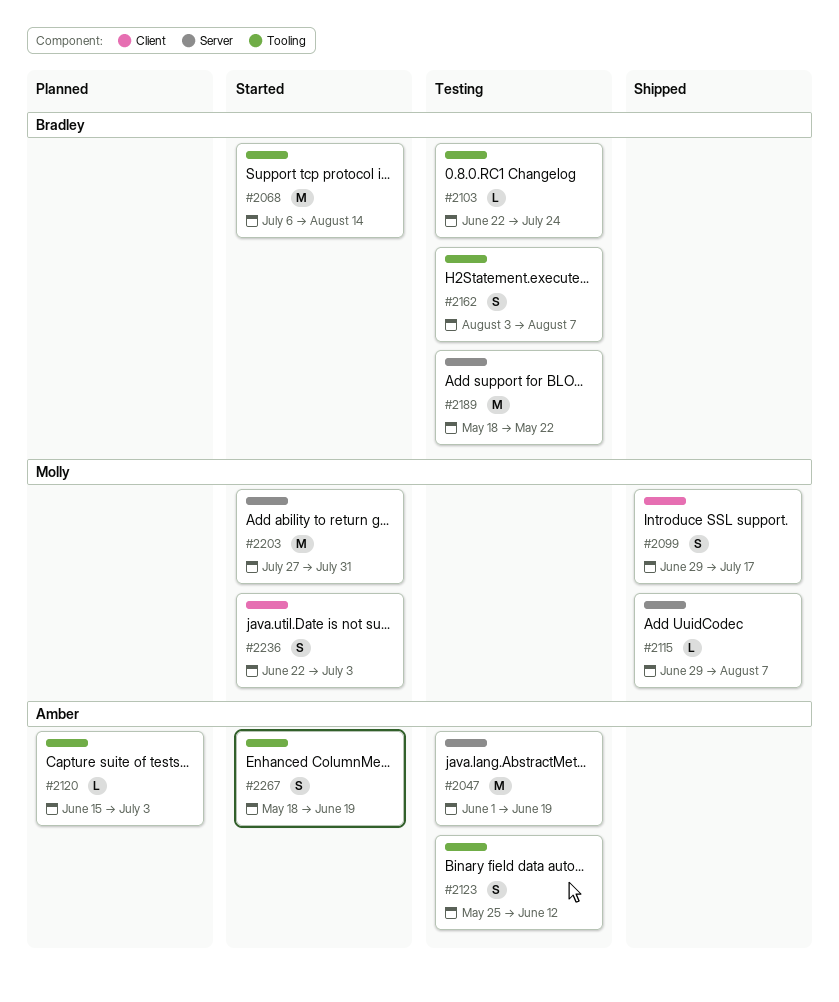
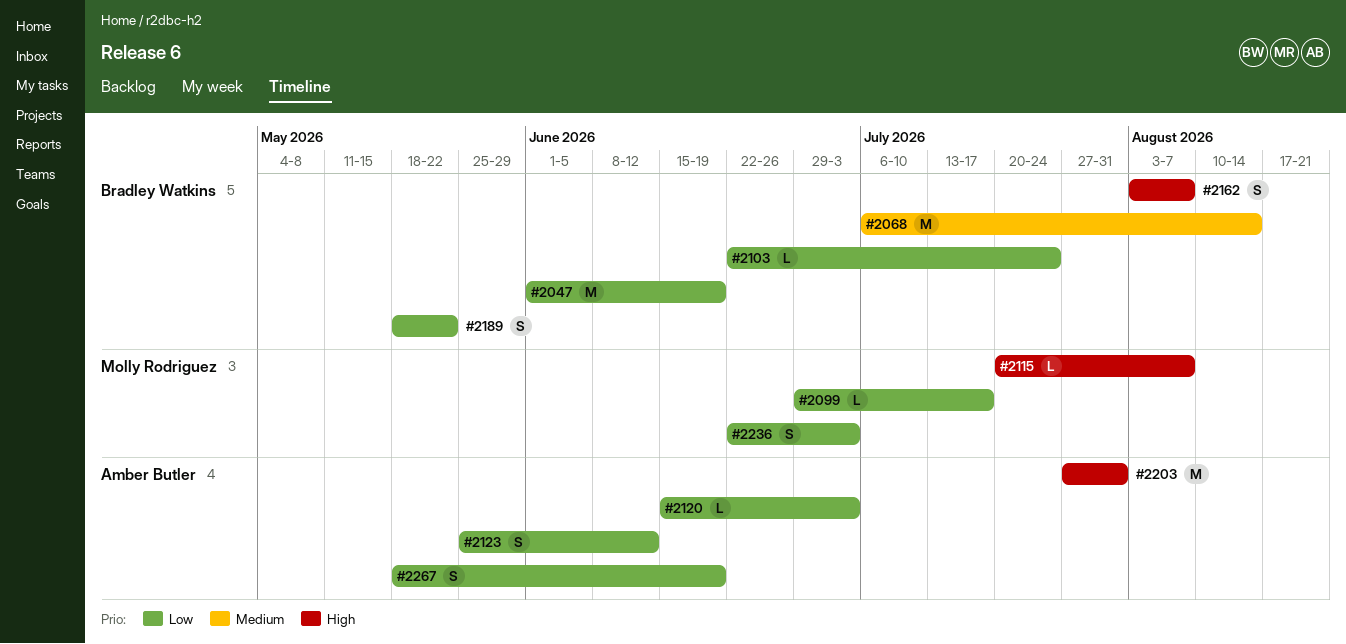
#2047, owner: Amber Butler -> Bradley Watkins
#2099, estimate: S -> L
#2115, start: Jun 29 -> Jul 20
#2189, estimate: M -> S
#2203, owner: Molly Rodriguez -> Amber Butler

